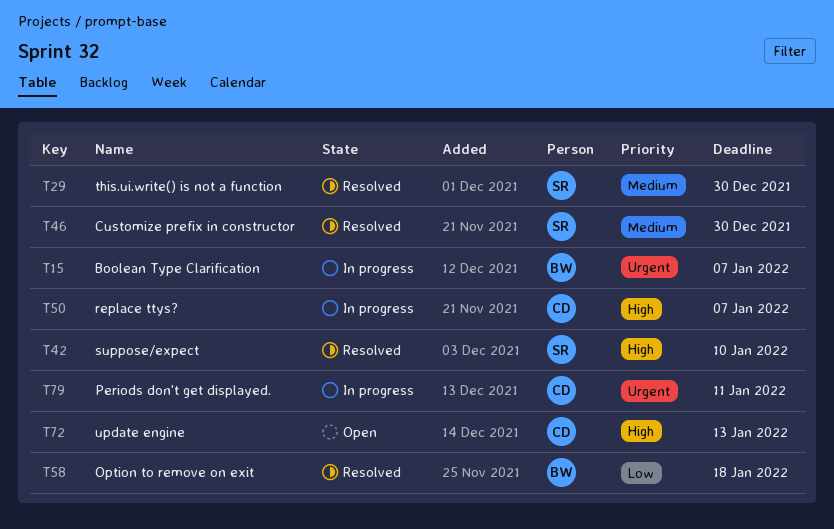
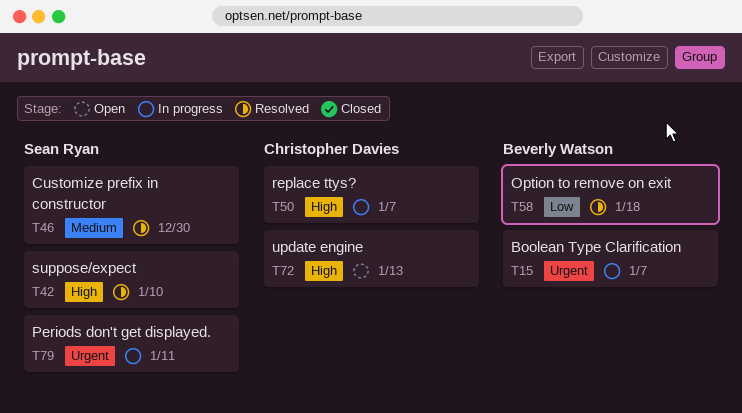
T29: present -> none
T79, owner: Christopher Davies -> Sean Ryan

